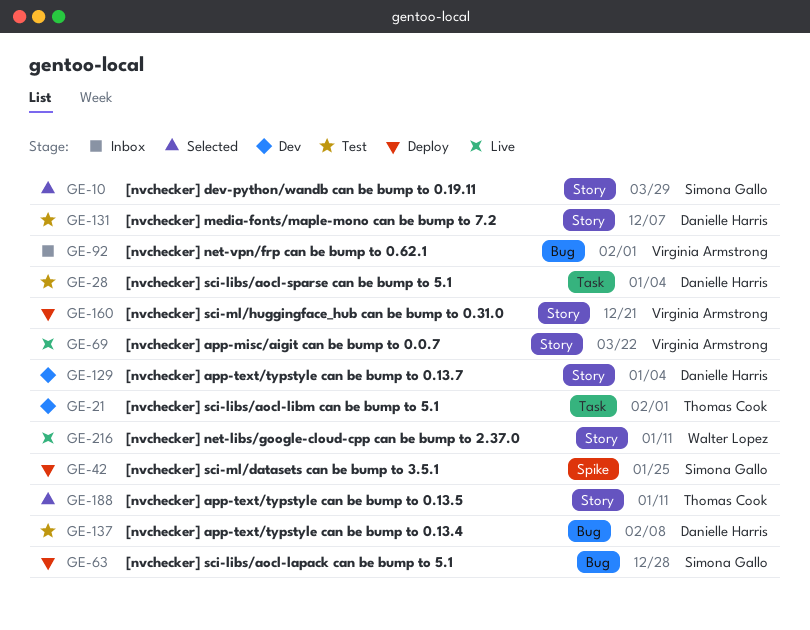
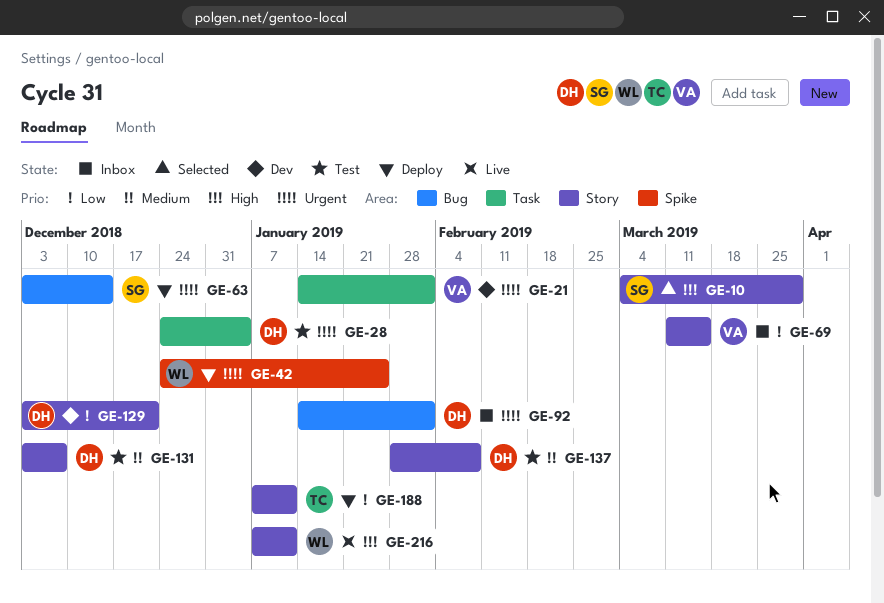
GE-21, owner: Thomas Cook -> Virginia Armstrong
GE-42, owner: Simona Gallo -> Walter Lopez
GE-63, due: Dec 28 -> Dec 14
GE-69, status: Live -> Inbox
GE-69, due: Mar 22 -> Mar 15
GE-92, owner: Virginia Armstrong -> Danielle Harris
GE-129, due: Jan 4 -> Dec 21
GE-137, label: Bug -> Story
GE-160: present -> none
GE-188, status: Selected -> Deploy

